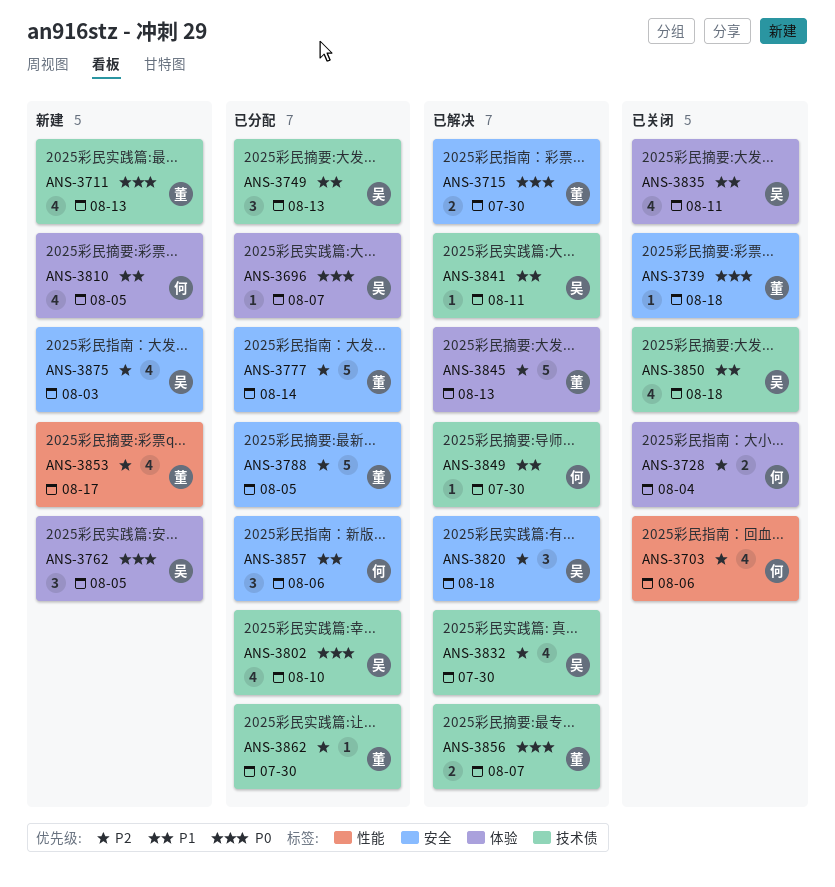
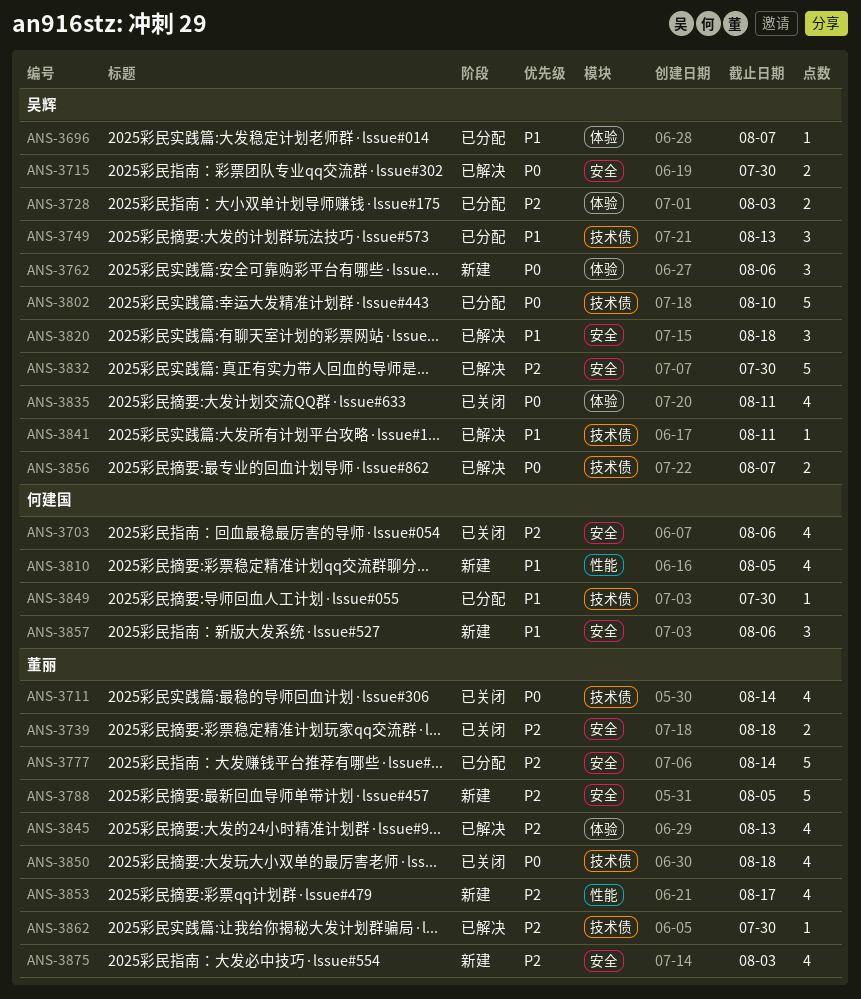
ANS-3696, priority: P0 -> P1
ANS-3703, label: 性能 -> 安全
ANS-3711, status: 新建 -> 已关闭
ANS-3711, due: Aug 13 -> Aug 14
ANS-3715, owner: 董丽 -> 吴辉
ANS-3728, status: 已关闭 -> 已分配
ANS-3728, owner: 何建国 -> 吴辉
ANS-3728, due: Aug 4 -> Aug 3
ANS-3739, priority: P0 -> P2
ANS-3739, estimate: 1 -> 2
ANS-3762, due: Aug 5 -> Aug 6
ANS-3788, status: 已分配 -> 新建
ANS-3802, estimate: 4 -> 5
ANS-3810, label: 体验 -> 性能
ANS-3820, priority: P2 -> P1
ANS-3832, label: 技术债 -> 安全
ANS-3832, estimate: 4 -> 5
ANS-3835, priority: P1 -> P0
ANS-3845, estimate: 5 -> 4
ANS-3849, status: 已解决 -> 已分配
ANS-3850, owner: 吴辉 -> 董丽
ANS-3850, priority: P1 -> P0
ANS-3856, owner: 董丽 -> 吴辉
ANS-3857, status: 已分配 -> 新建
ANS-3862, status: 已分配 -> 已解决
ANS-3875, owner: 吴辉 -> 董丽

